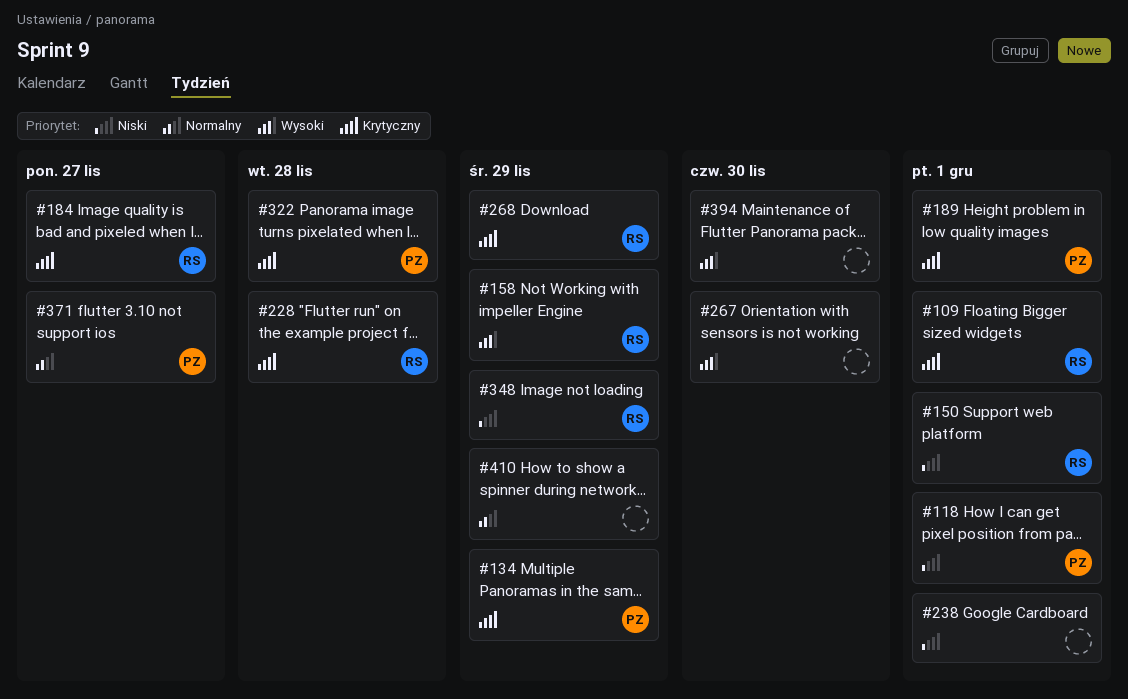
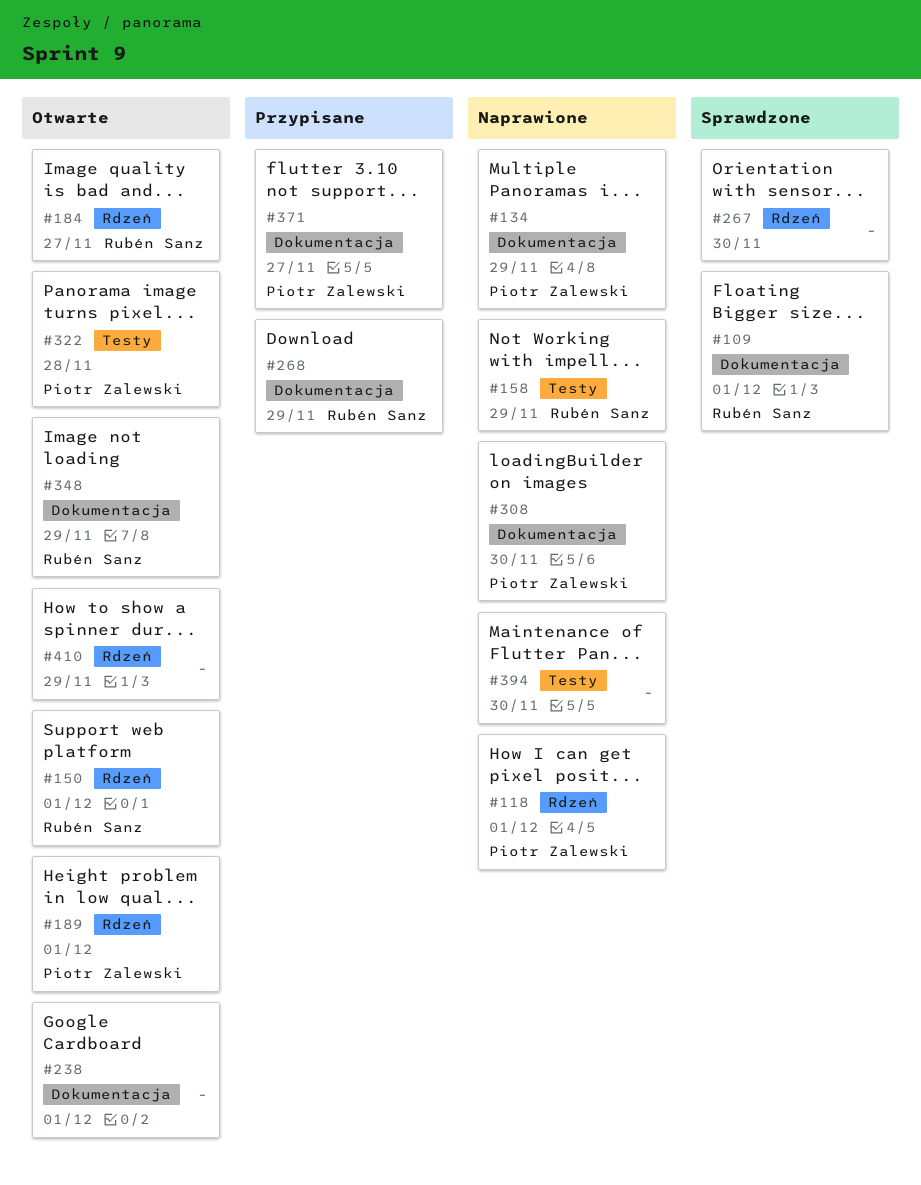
#228: present -> none
#308: none -> present

